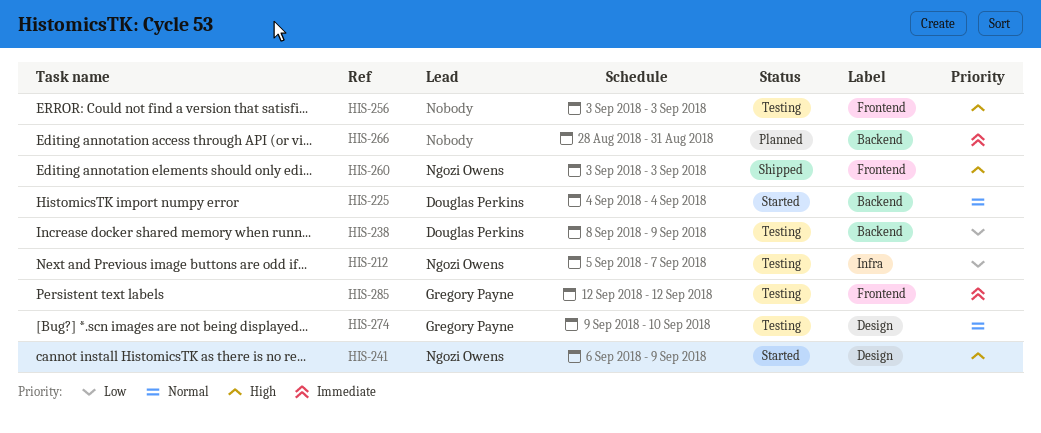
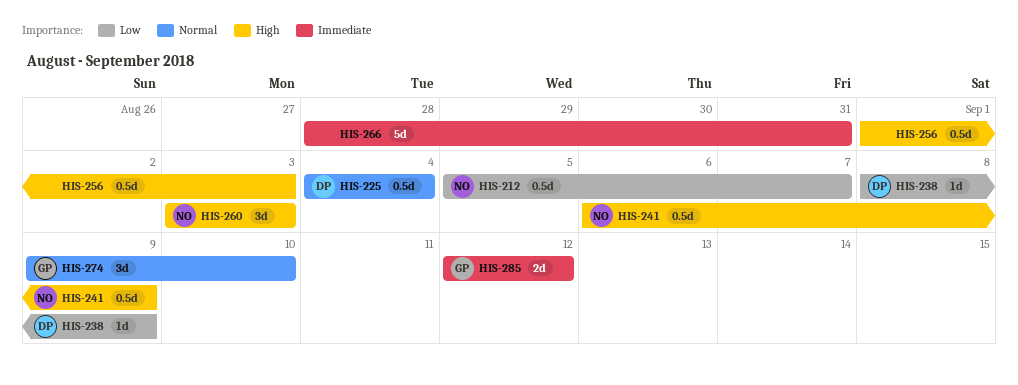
HIS-256, start: Sep 3 -> Sep 1

